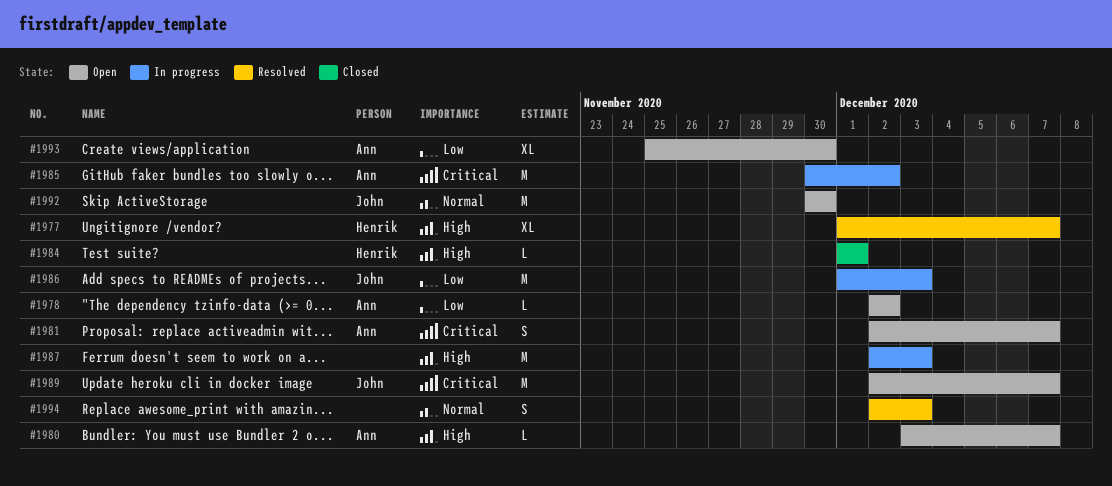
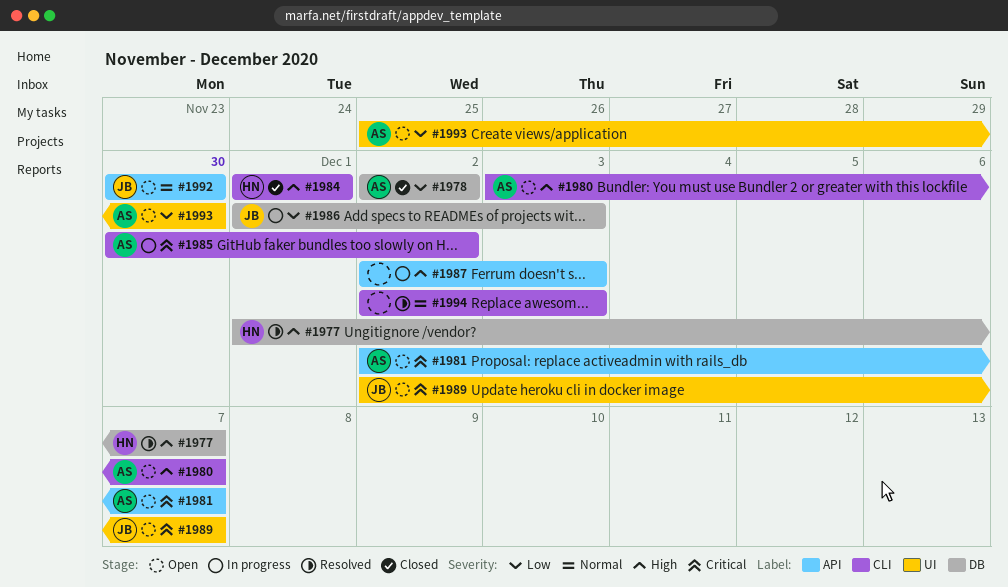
#1978, status: Open -> Closed

